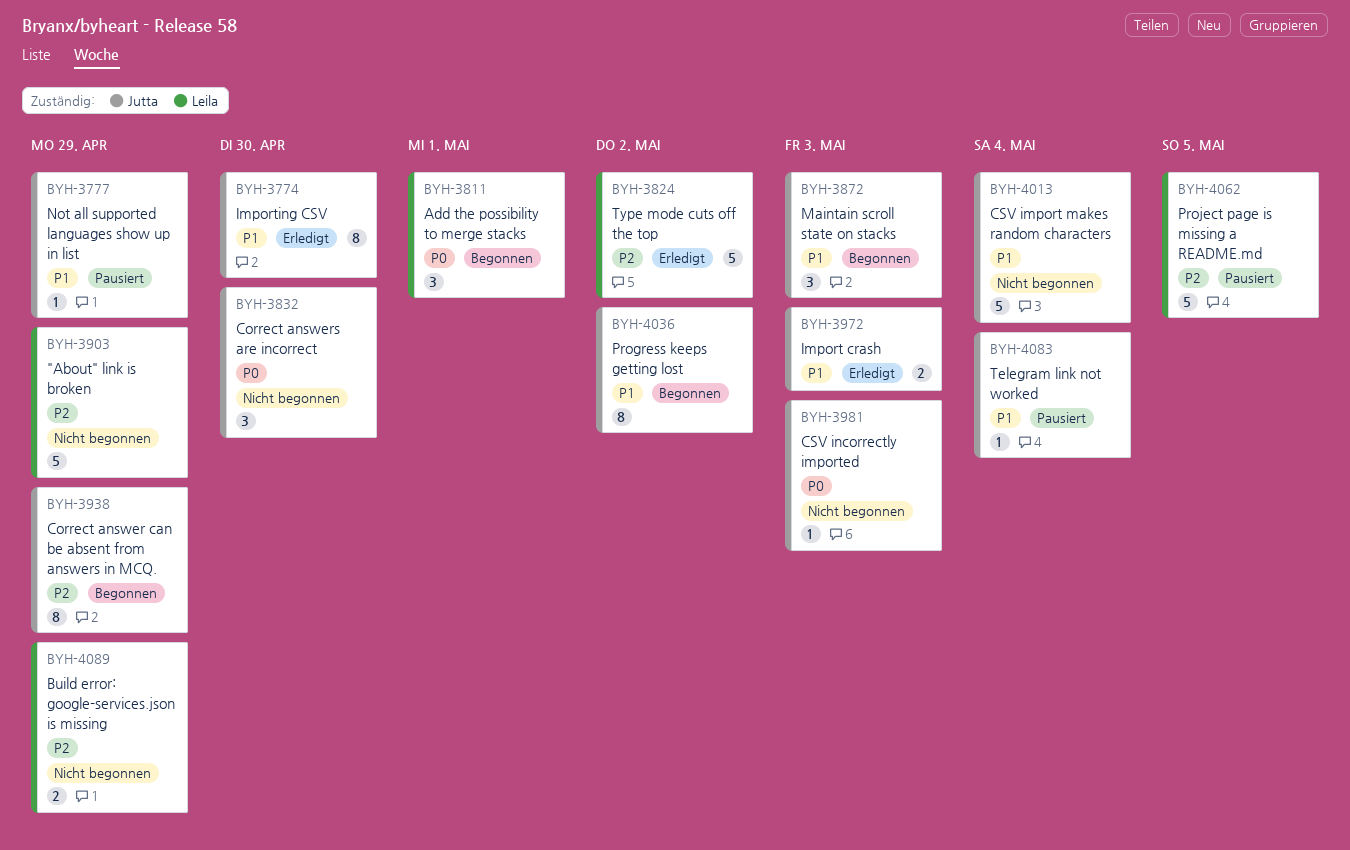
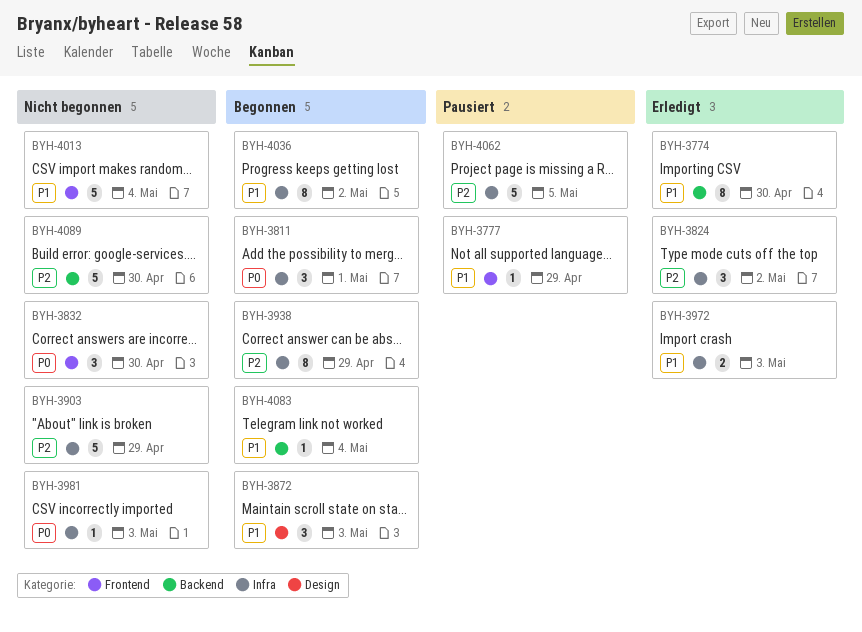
BYH-3824, estimate: 5 -> 3
BYH-4083, status: Pausiert -> Begonnen
BYH-4089, estimate: 2 -> 5
BYH-4089, due: Apr 29 -> Apr 30

